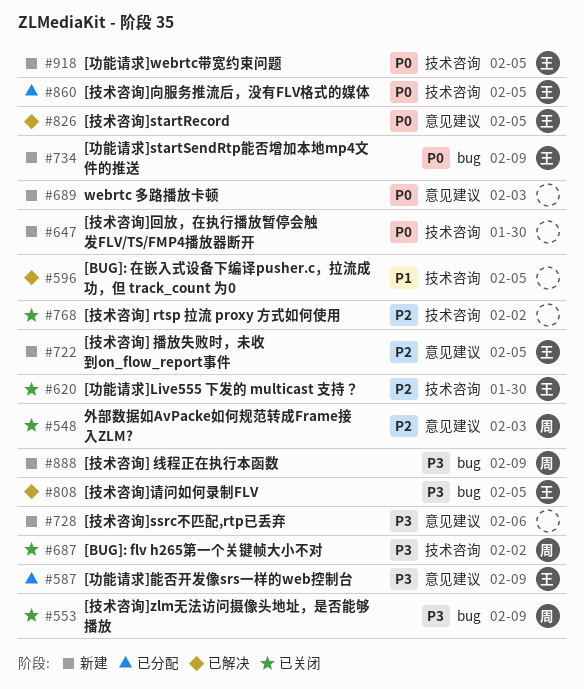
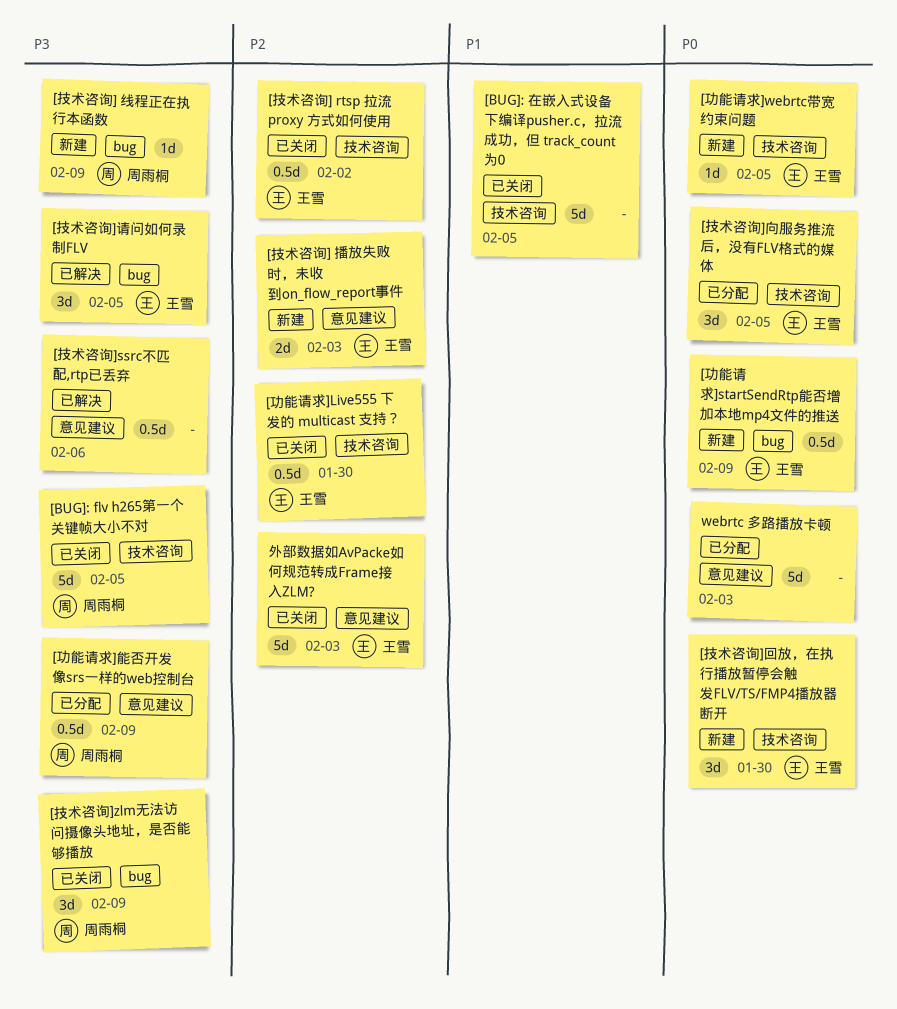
[BUG]: flv h265第一个关键帧大小不对, due: Feb 2 -> Feb 5
[BUG]: 在嵌入式设备下编译pusher.c，拉流成功，但 track_count 为0, status: 已解决 -> 已关闭
[功能请求]能否开发像srs一样的web控制台, owner: 王雪 -> 周雨桐
[技术咨询] rtsp 拉流 proxy 方式如何使用, owner: none -> 王雪
[技术咨询] 播放失败时，未收到on_flow_report事件, due: Feb 5 -> Feb 3
[技术咨询]ssrc不匹配,rtp已丢弃, status: 新建 -> 已解决
[技术咨询]startRecord: present -> none
[技术咨询]回放，在执行播放暂停会触发FLV/TS/FMP4播放器断开, owner: none -> 王雪
webrtc 多路播放卡顿, status: 新建 -> 已分配
外部数据如AvPacke如何规范转成Frame接入ZLM?, owner: 周雨桐 -> 王雪

